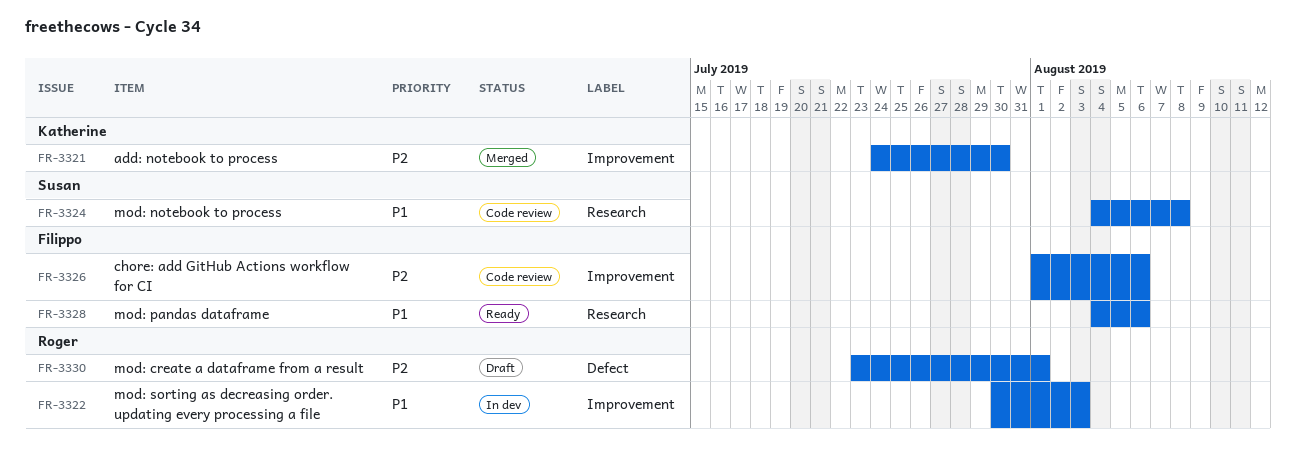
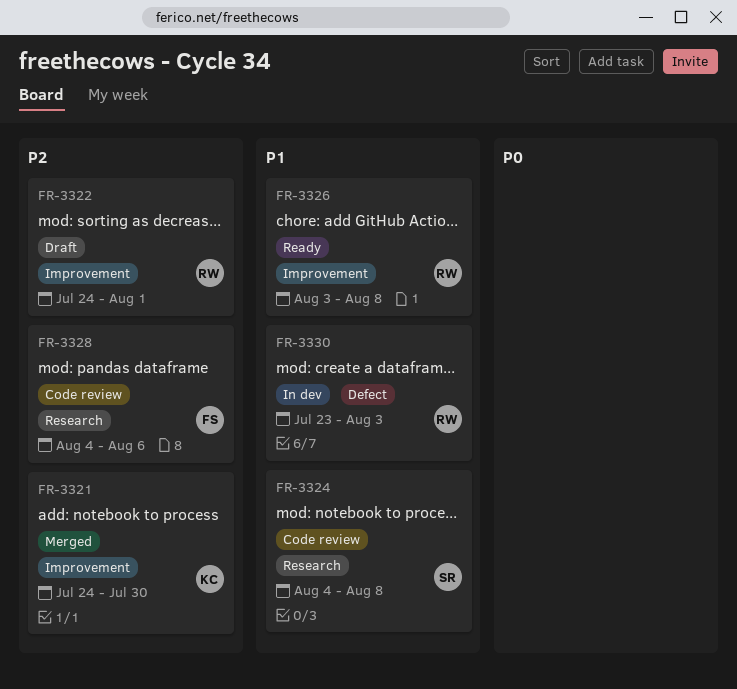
FR-3322, status: In dev -> Draft
FR-3322, priority: P1 -> P2
FR-3322, start: Jul 30 -> Jul 24
FR-3322, due: Aug 3 -> Aug 1
FR-3326, status: Code review -> Ready
FR-3326, owner: Filippo -> Roger
FR-3326, priority: P2 -> P1
FR-3326, start: Aug 1 -> Aug 3
FR-3326, due: Aug 6 -> Aug 8
FR-3328, status: Ready -> Code review
FR-3328, priority: P1 -> P2
FR-3330, status: Draft -> In dev
FR-3330, priority: P2 -> P1
FR-3330, due: Aug 1 -> Aug 3

